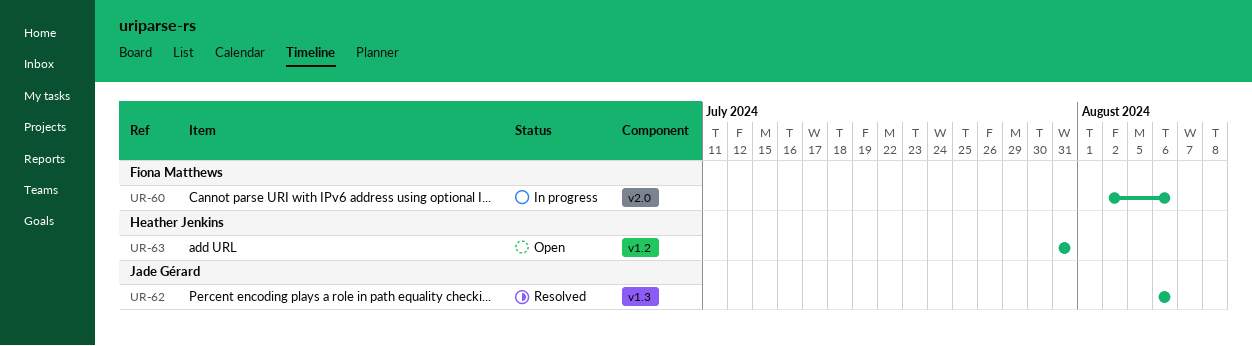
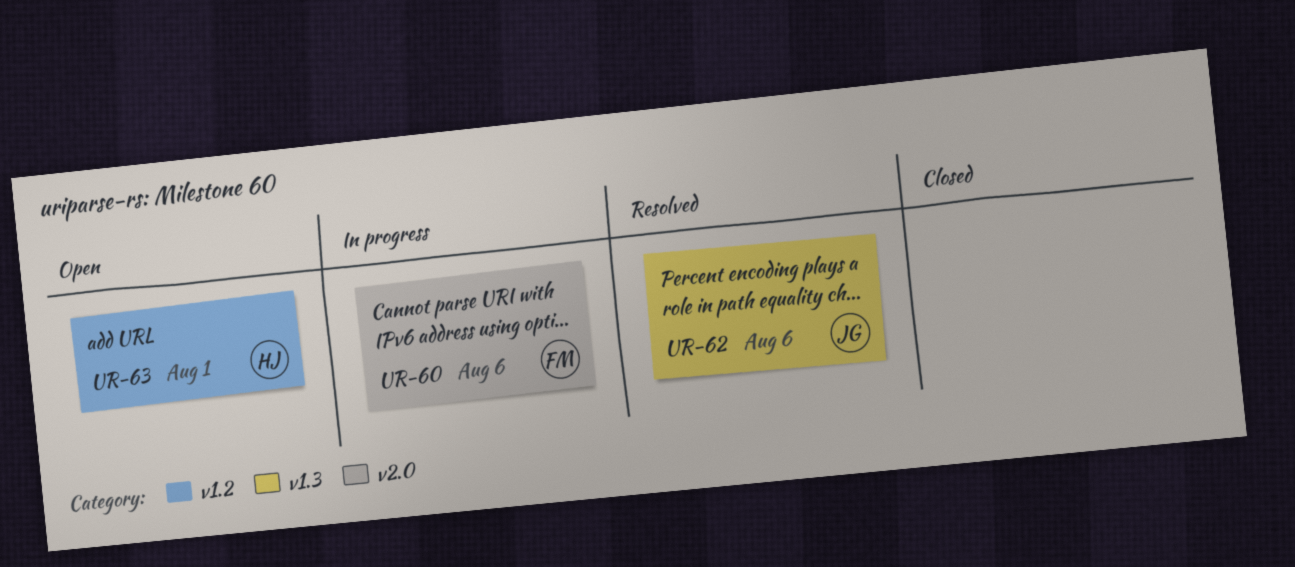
UR-63, due: Jul 31 -> Aug 1

